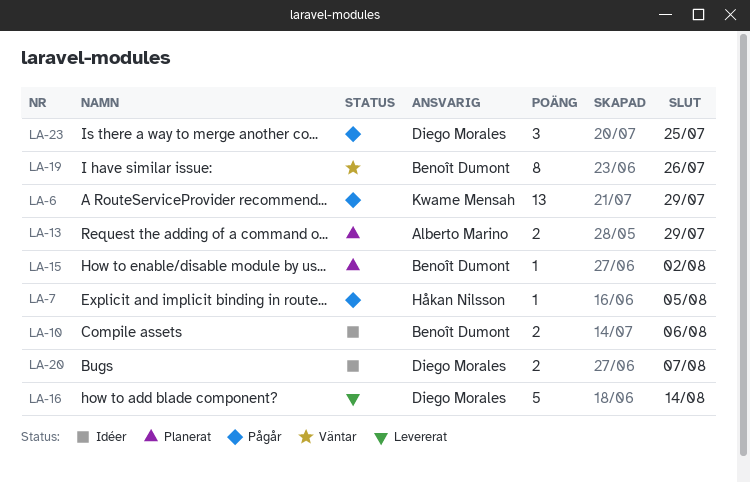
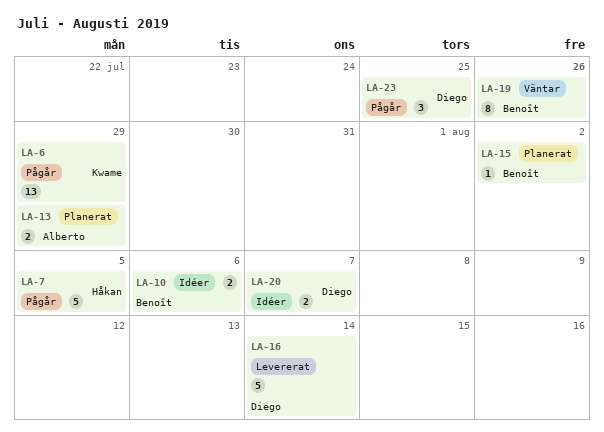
LA-7, estimate: 1 -> 5

